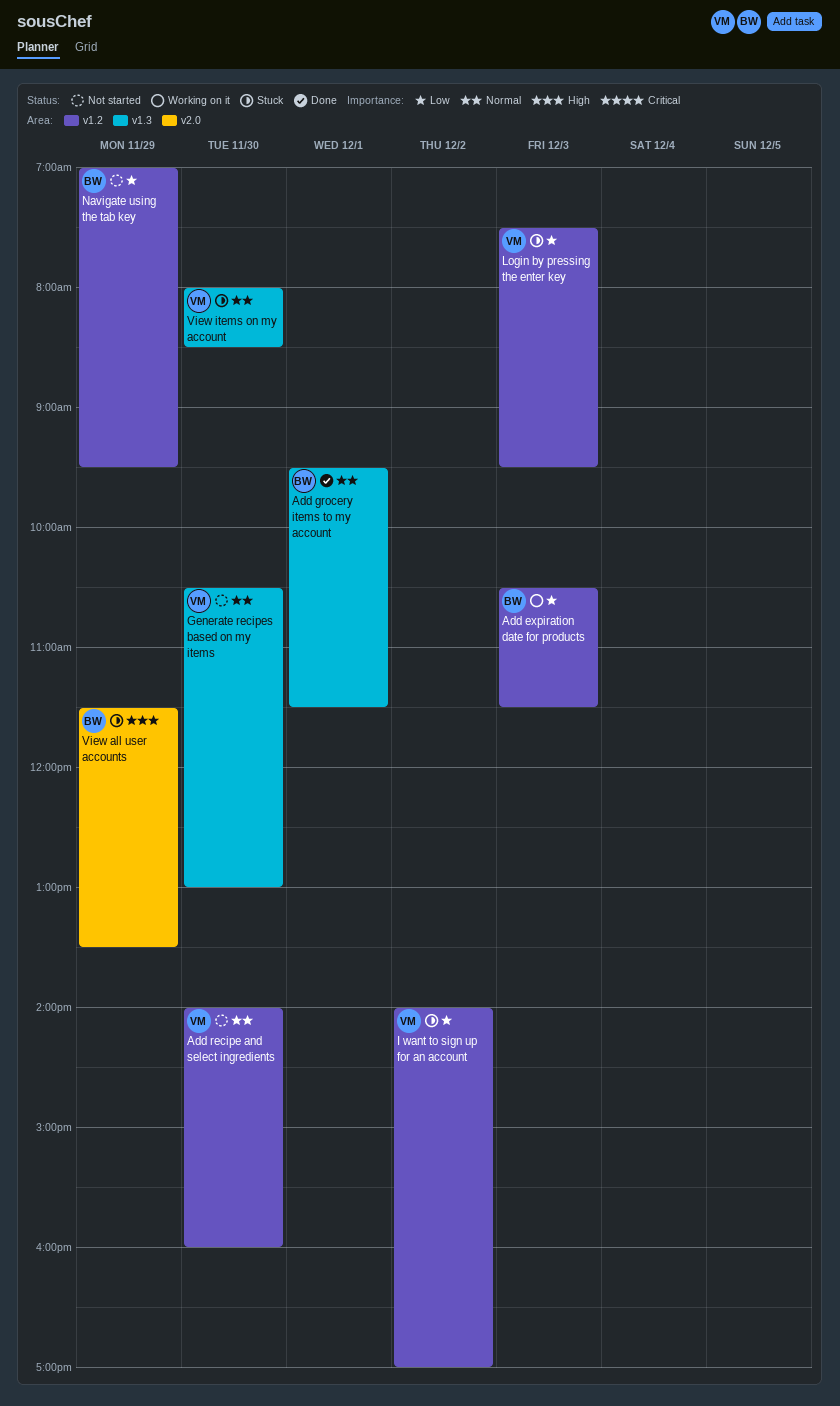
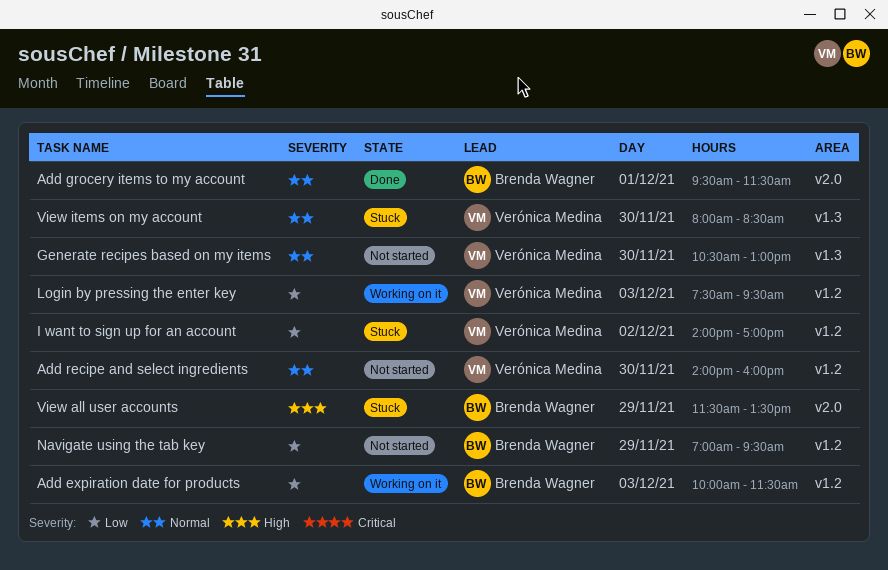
Add expiration date for products, begins: 10:30 -> 10:00
Add grocery items to my account, label: v1.3 -> v2.0
Login by pressing the enter key, status: Stuck -> Working on it

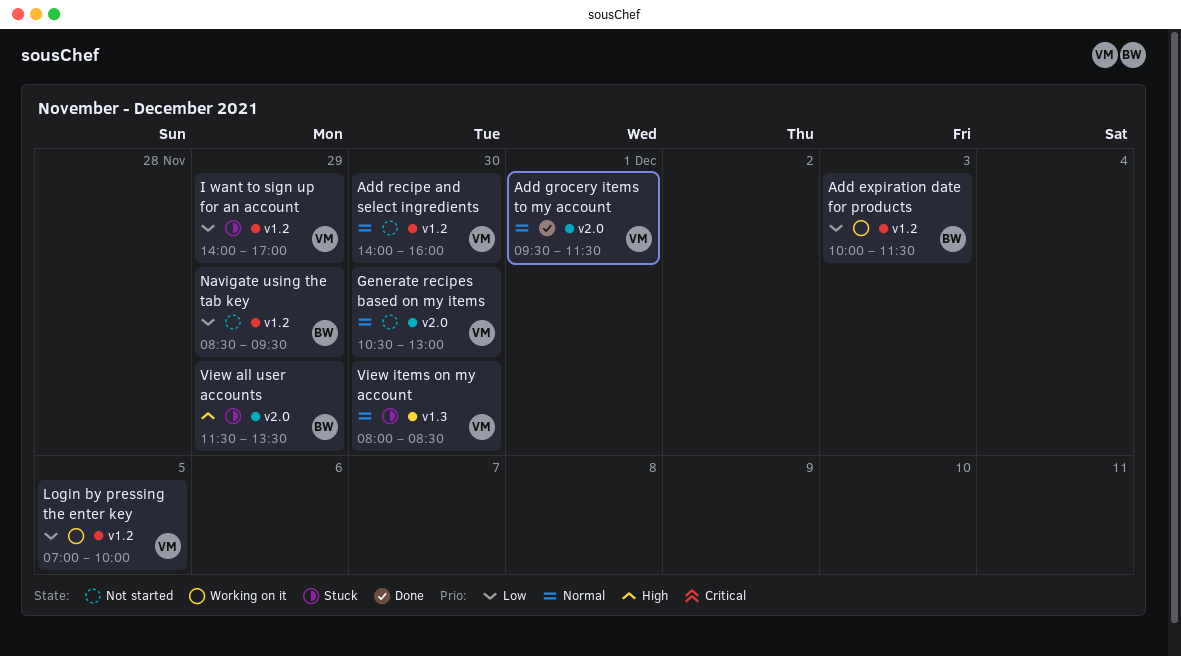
Add grocery items to my account, owner: Brenda Wagner -> Verónica Medina
Generate recipes based on my items, label: v1.3 -> v2.0
I want to sign up for an account, day: Dec 2 -> Nov 29
Login by pressing the enter key, day: Dec 3 -> Dec 5
Login by pressing the enter key, begins: 07:30 -> 07:00
Login by pressing the enter key, ends: 09:30 -> 10:00
Navigate using the tab key, begins: 07:00 -> 08:30

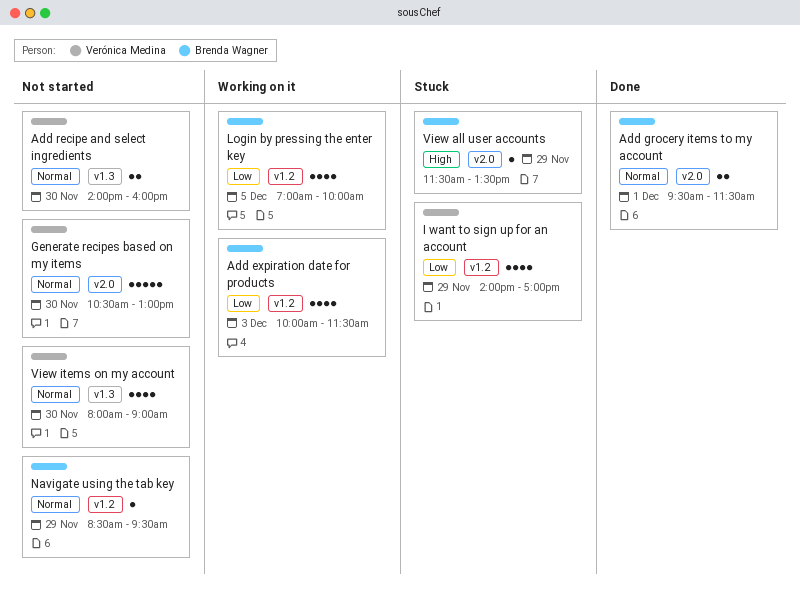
Add grocery items to my account, owner: Verónica Medina -> Brenda Wagner
Add recipe and select ingredients, label: v1.2 -> v1.3
Login by pressing the enter key, owner: Verónica Medina -> Brenda Wagner
Navigate using the tab key, priority: Low -> Normal
View items on my account, status: Stuck -> Not started
View items on my account, ends: 08:30 -> 09:00

